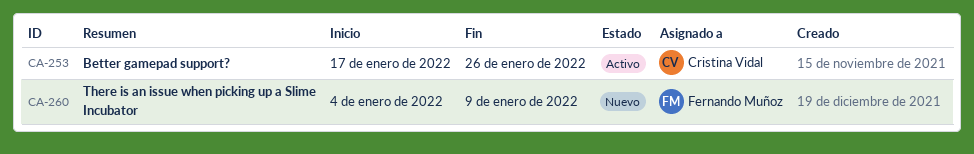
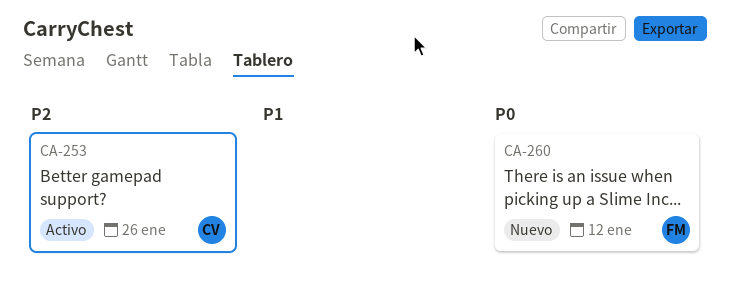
CA-260, due: Jan 9 -> Jan 12

